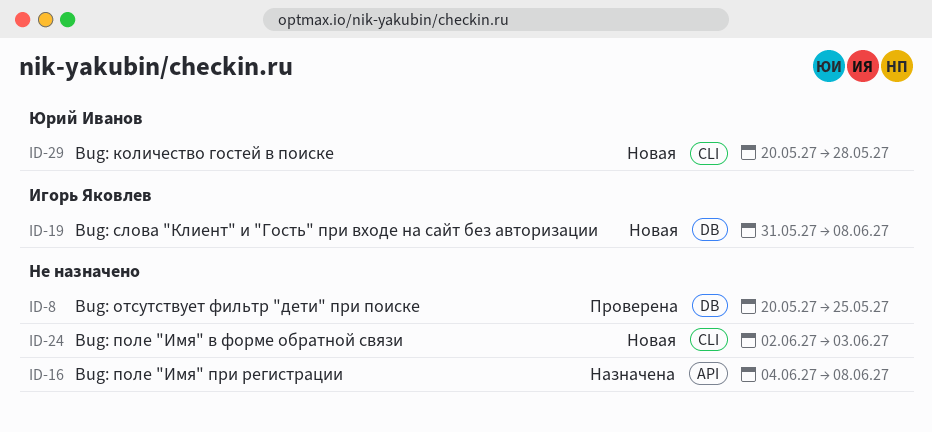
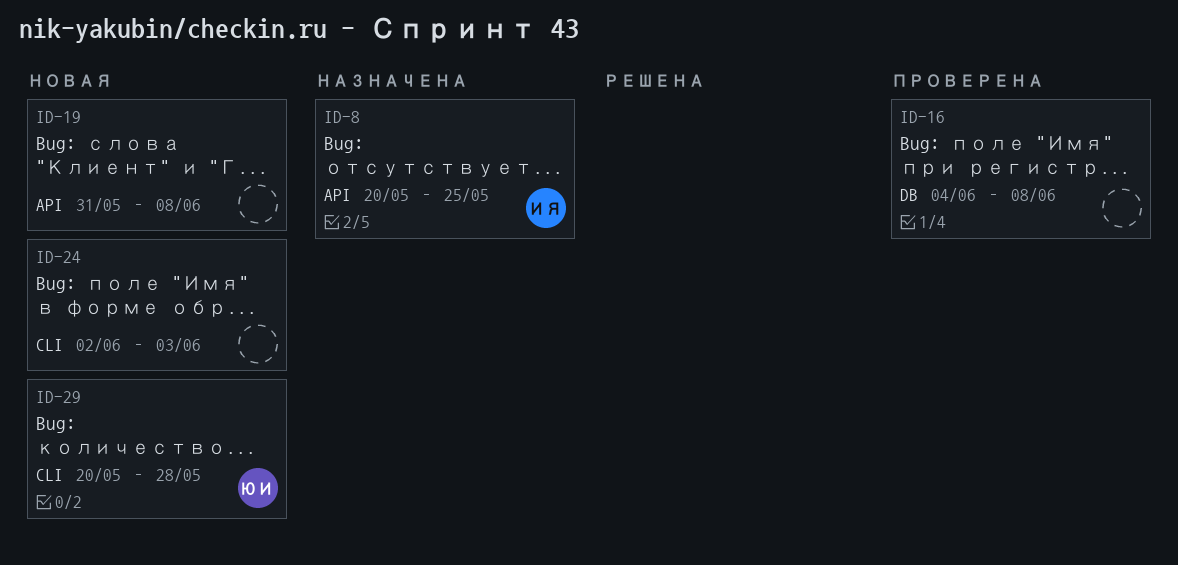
ID-8, status: Проверена -> Назначена
ID-8, owner: none -> Игорь Яковлев
ID-8, label: DB -> API
ID-16, status: Назначена -> Проверена
ID-16, label: API -> DB
ID-19, owner: Игорь Яковлев -> none
ID-19, label: DB -> API

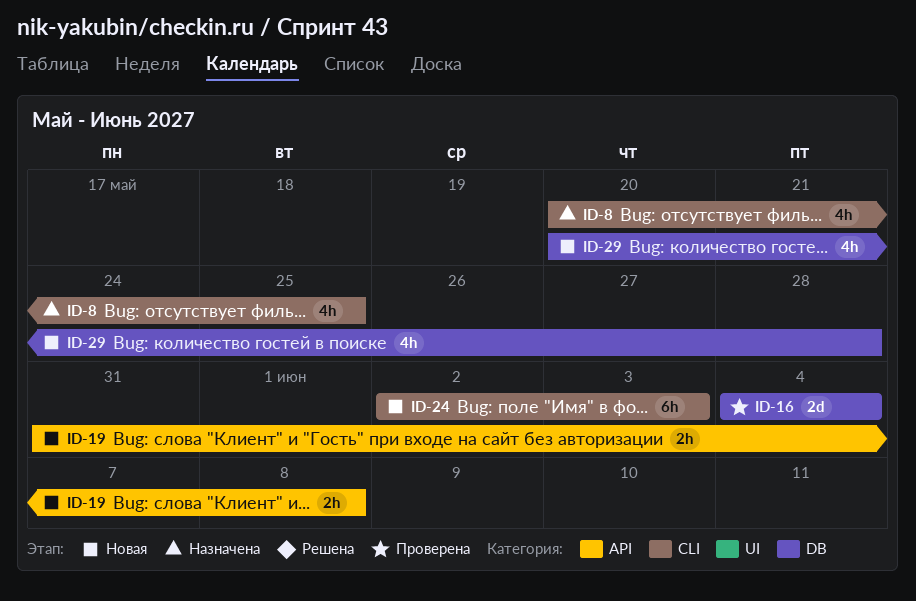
ID-8, label: API -> CLI
ID-16, due: Jun 8 -> Jun 4
ID-29, label: CLI -> DB

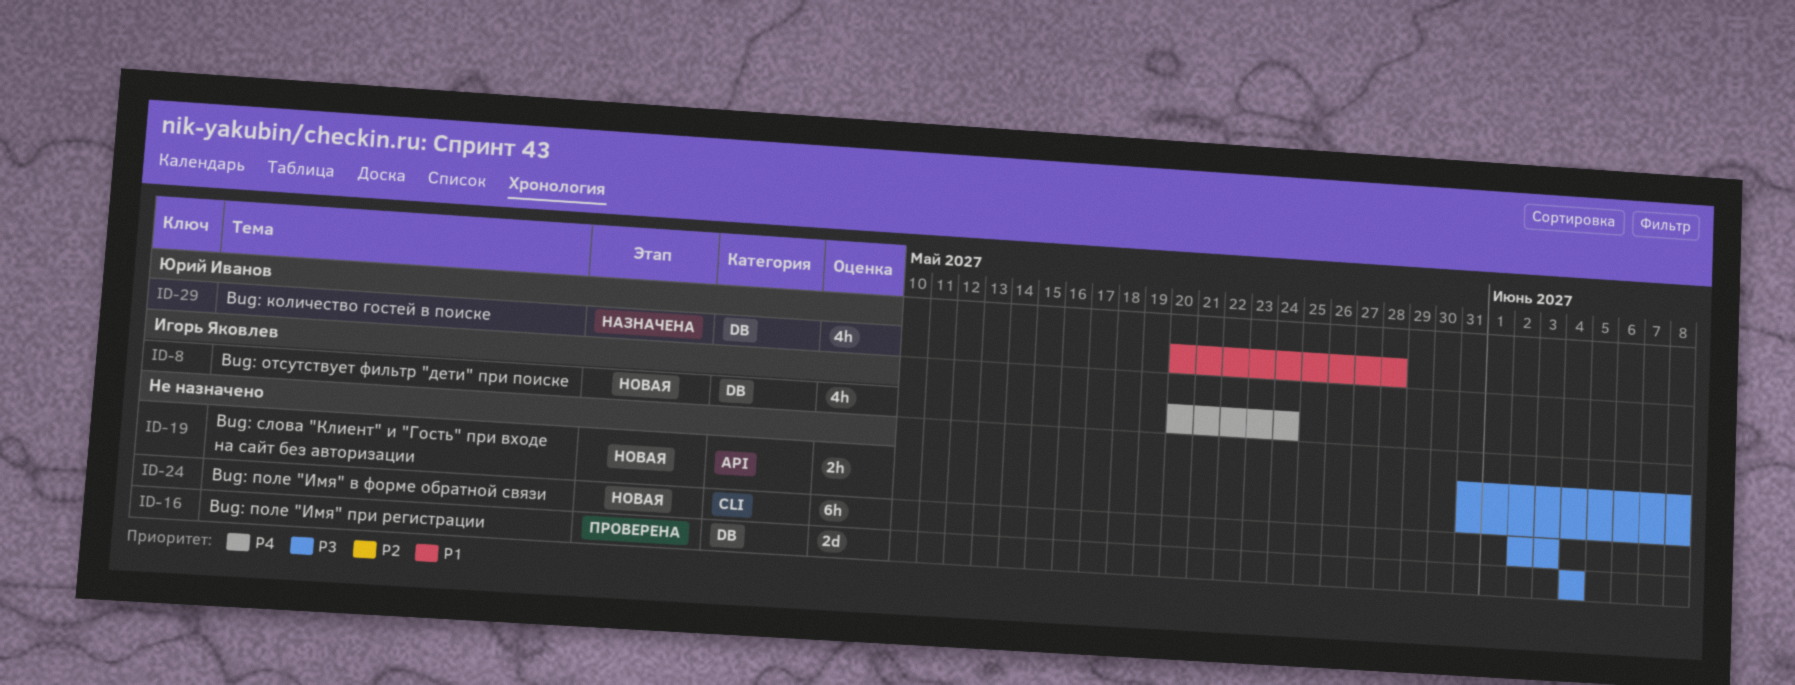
ID-8, status: Назначена -> Новая
ID-8, label: CLI -> DB
ID-8, due: May 25 -> May 24
ID-29, status: Новая -> Назначена

